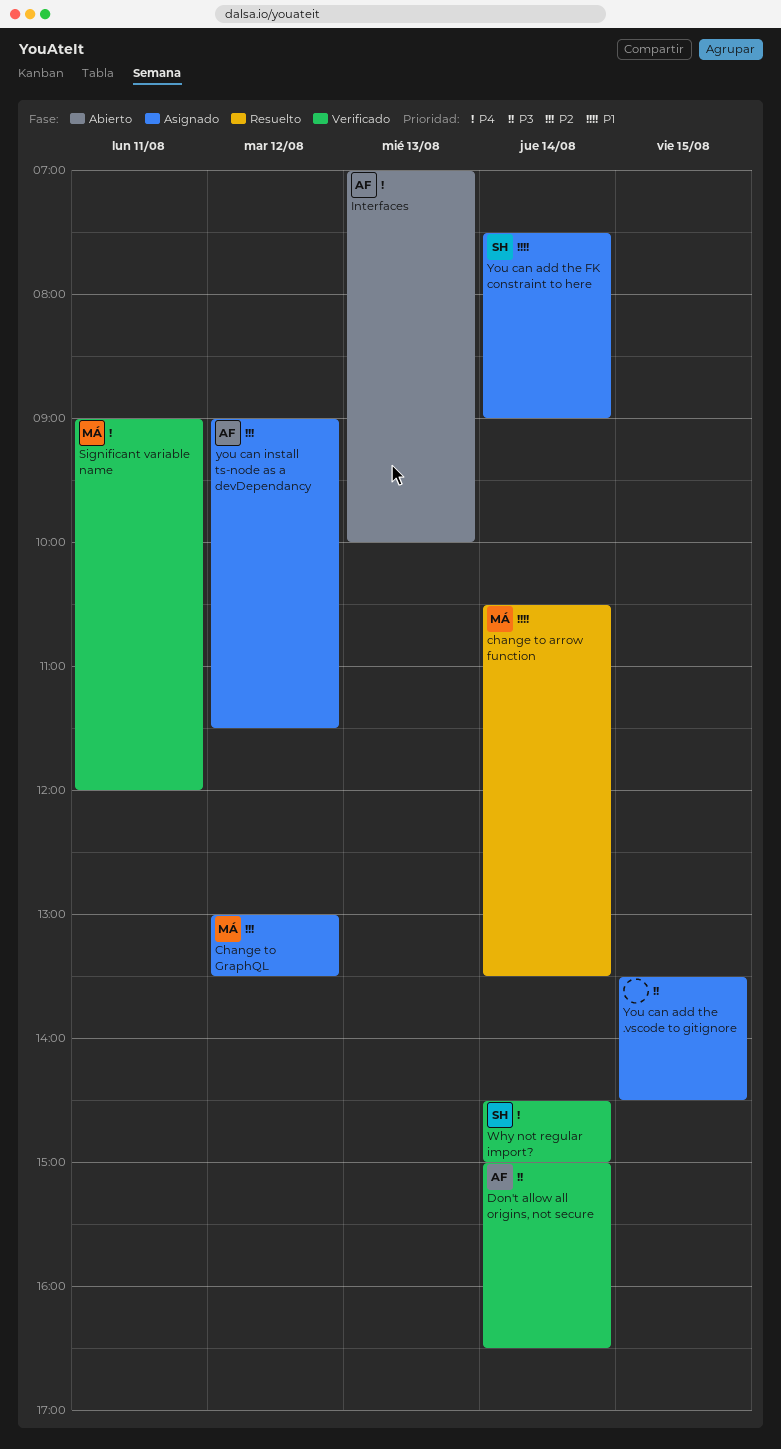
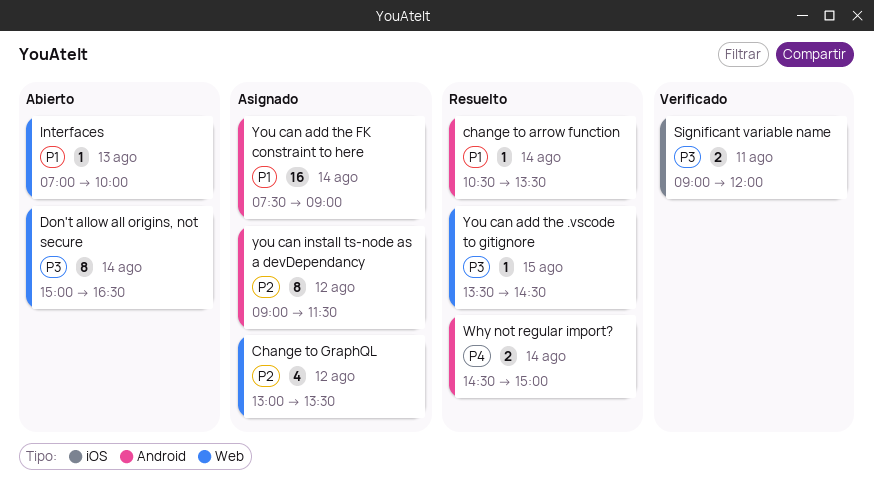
Don't allow all origins, not secure, status: Verificado -> Abierto
Interfaces, priority: P4 -> P1
Significant variable name, priority: P4 -> P3
Why not regular import?, status: Verificado -> Resuelto
You can add the .vscode to gitignore, status: Asignado -> Resuelto

